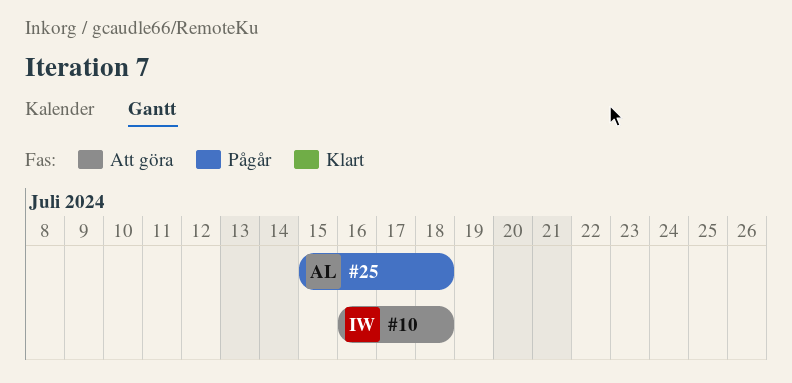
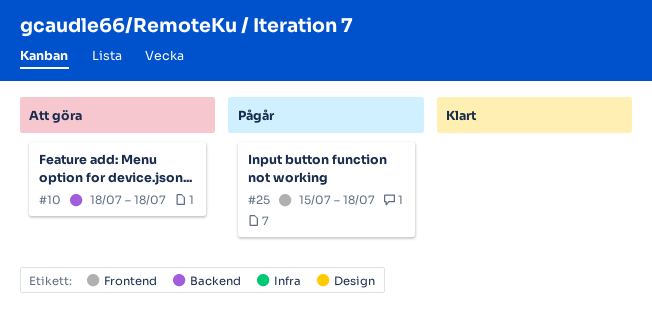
#10, start: Jul 16 -> Jul 18

